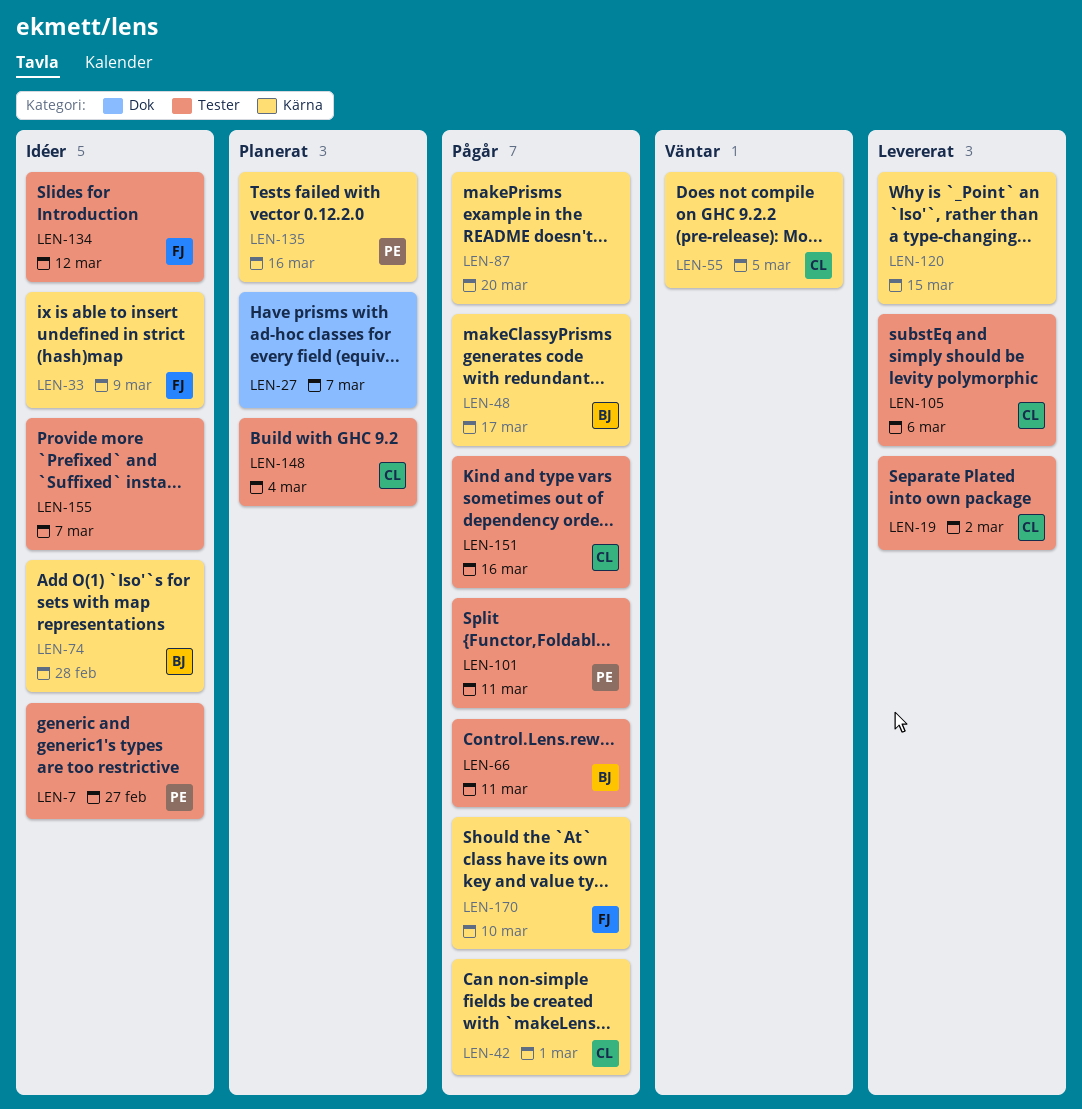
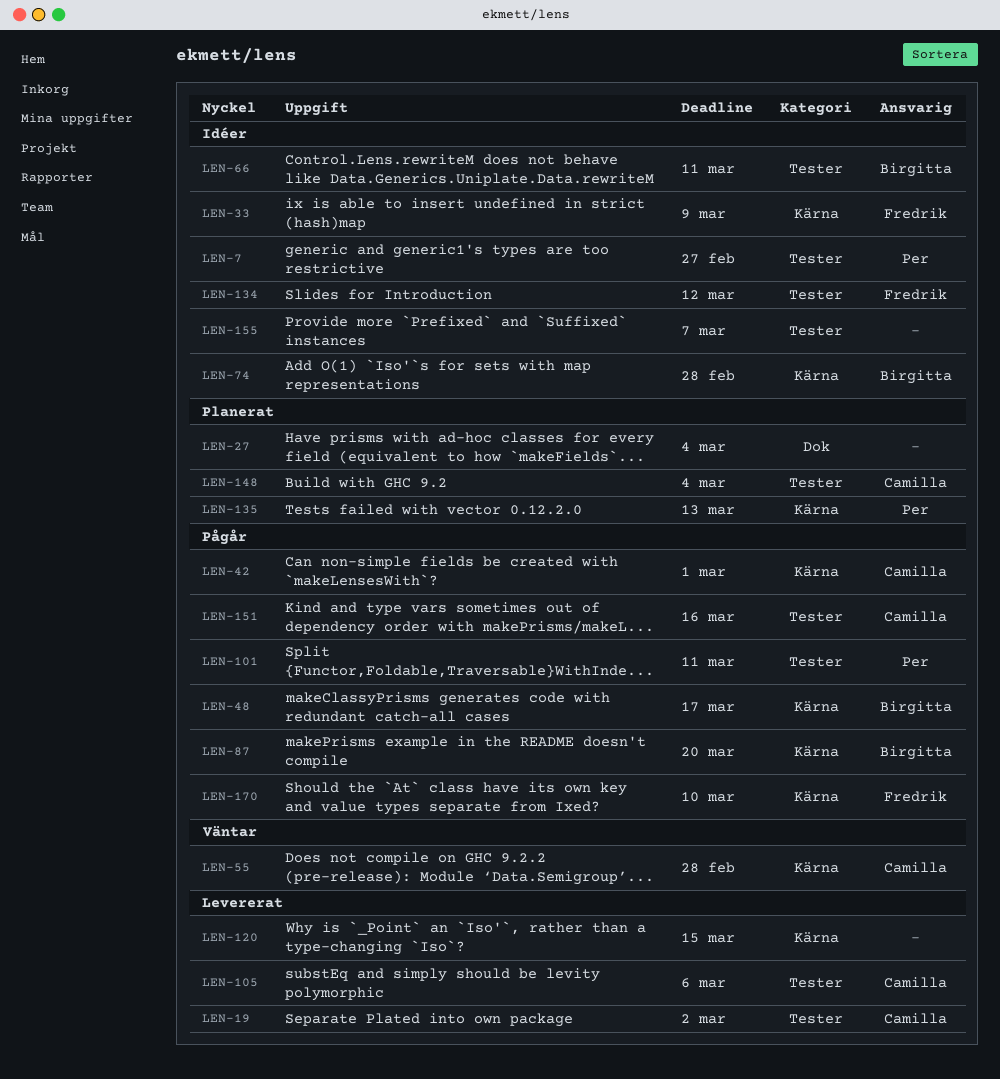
LEN-27, due: Mar 7 -> Mar 4
LEN-55, due: Mar 5 -> Feb 28
LEN-66, status: Pågår -> Idéer
LEN-87, owner: none -> Birgitta
LEN-135, due: Mar 16 -> Mar 13

